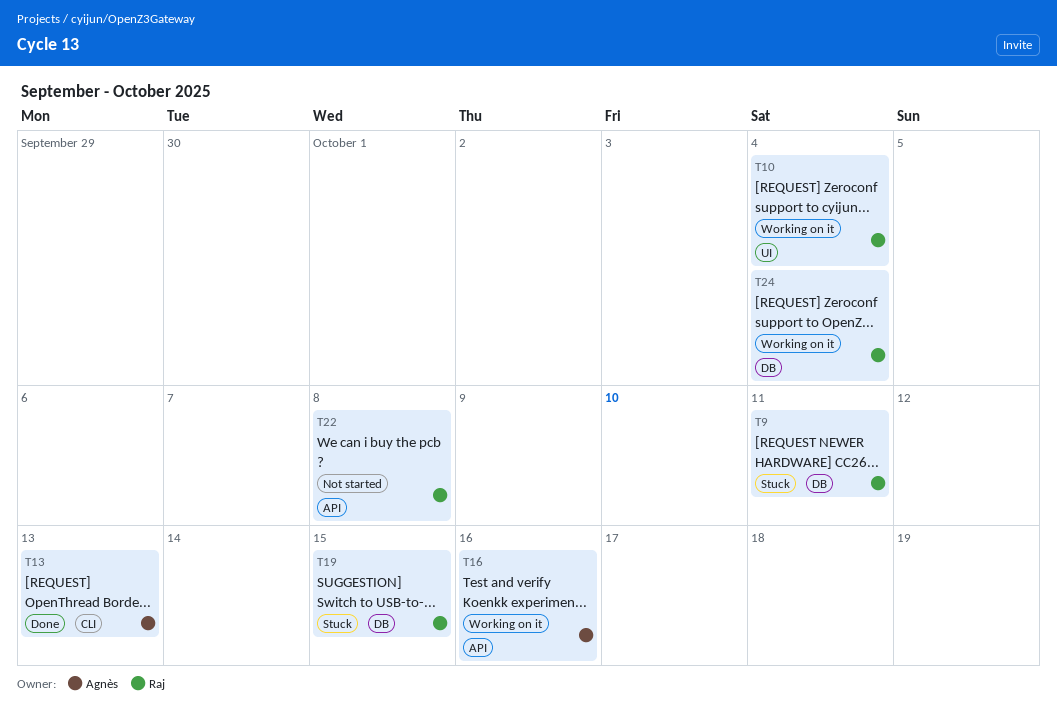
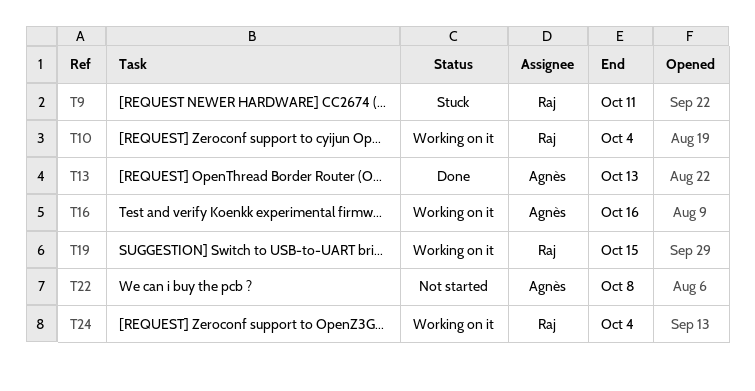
T19, status: Stuck -> Working on it
T22, owner: Raj -> Agnès

